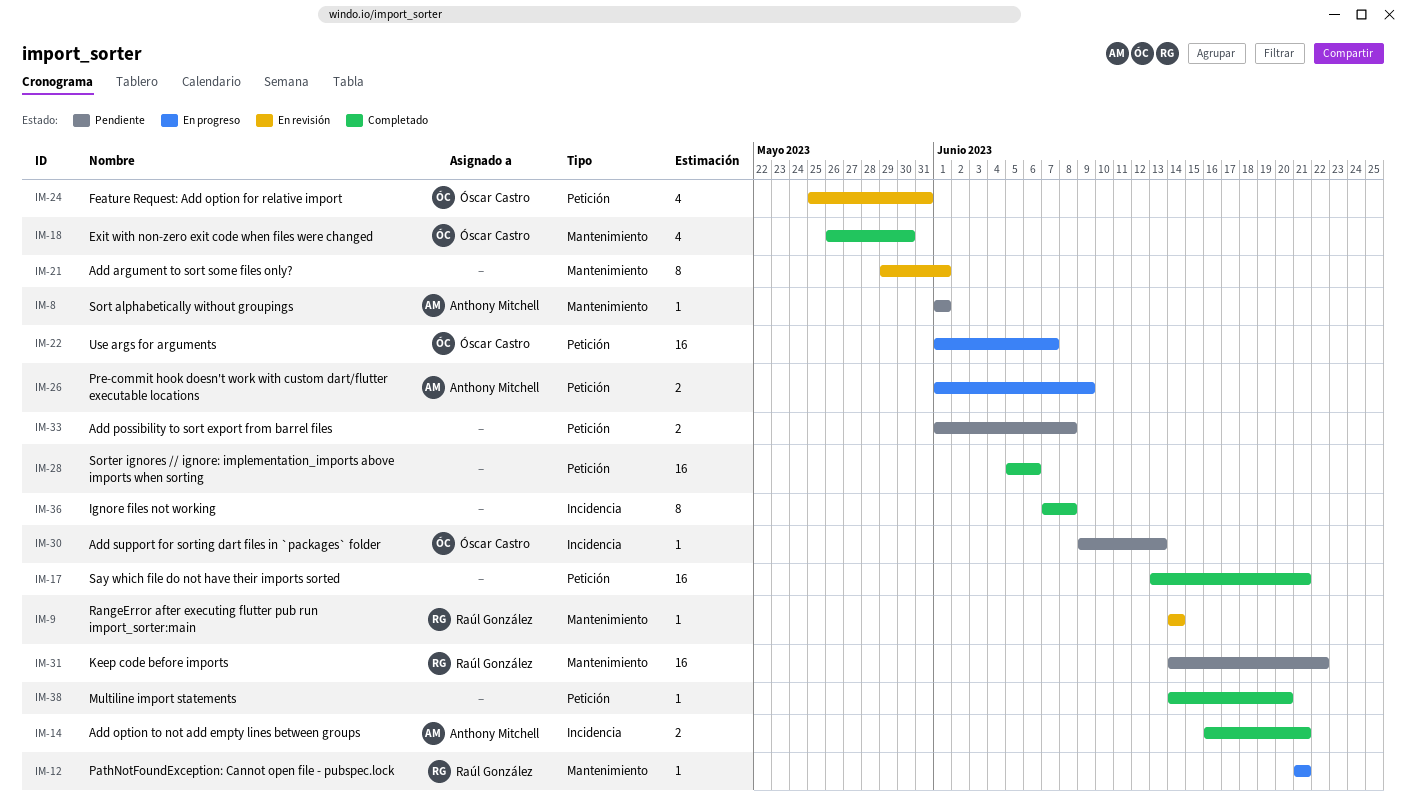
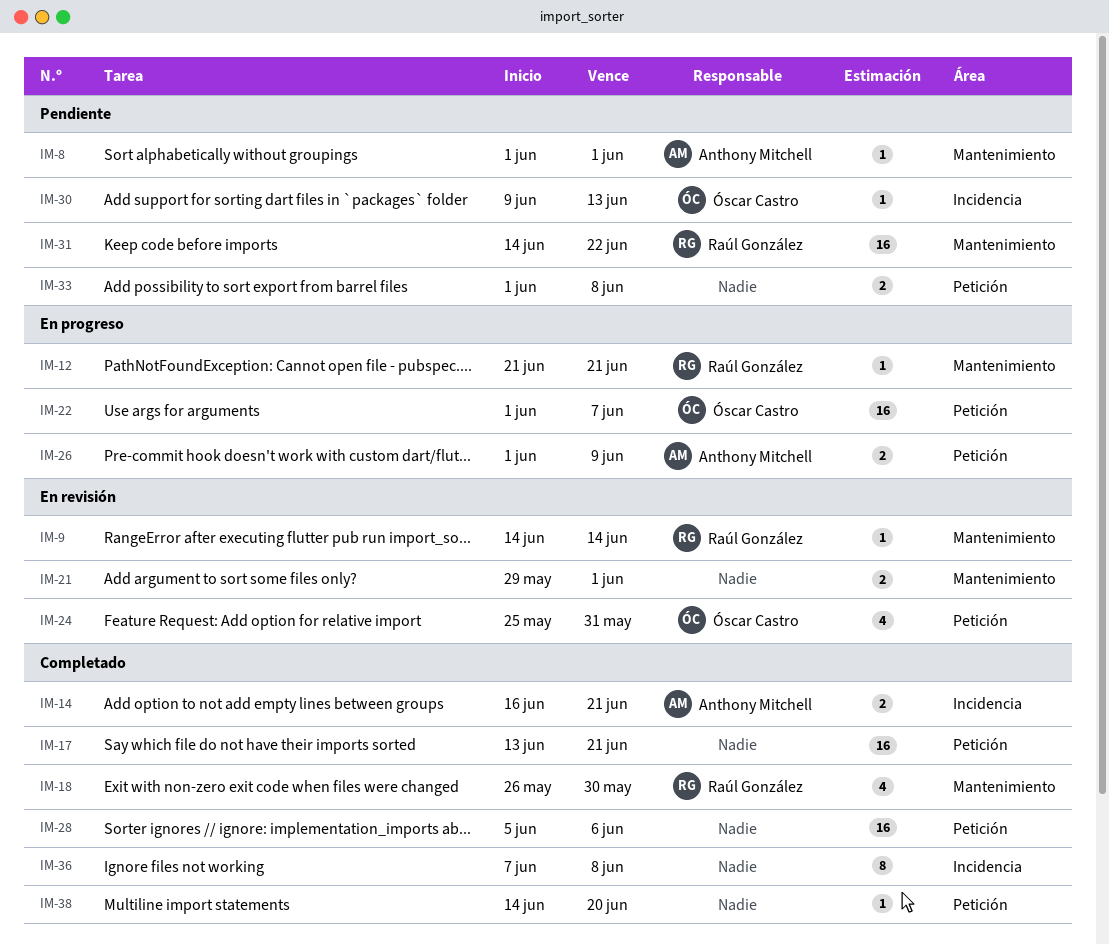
IM-18, owner: Óscar Castro -> Raúl González
IM-21, estimate: 8 -> 2

